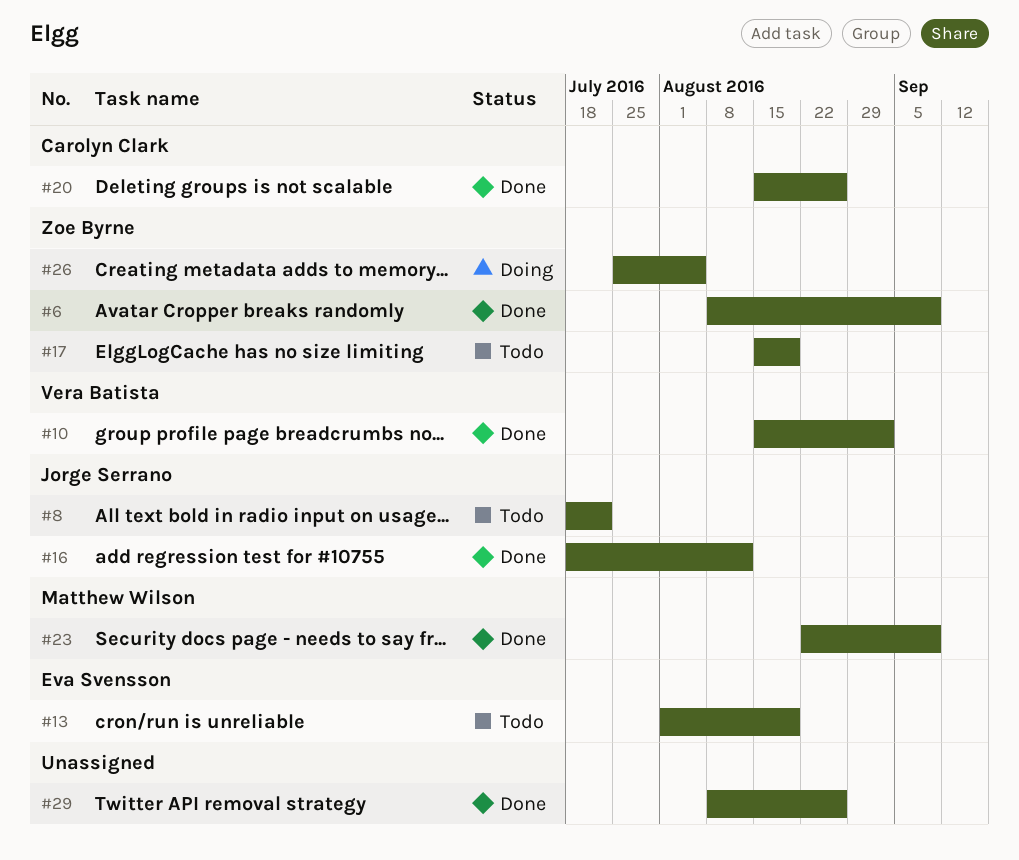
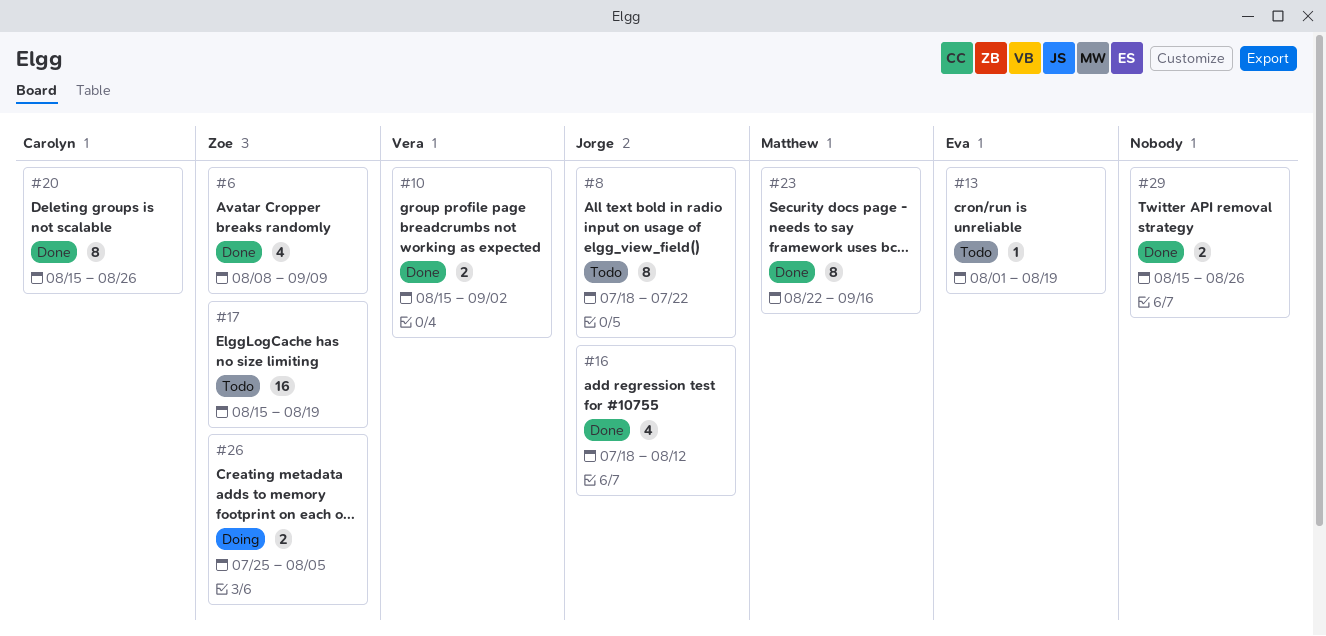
#23, due: Sep 9 -> Sep 16
#29, start: Aug 8 -> Aug 15

